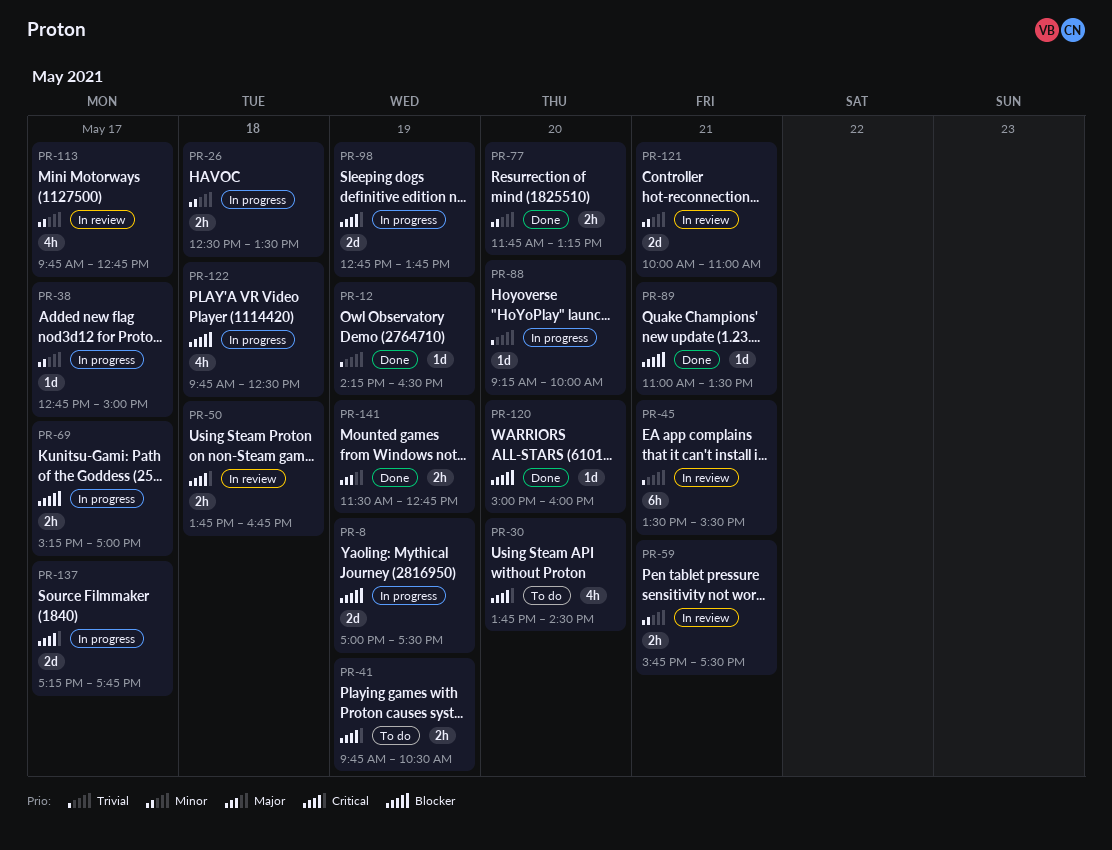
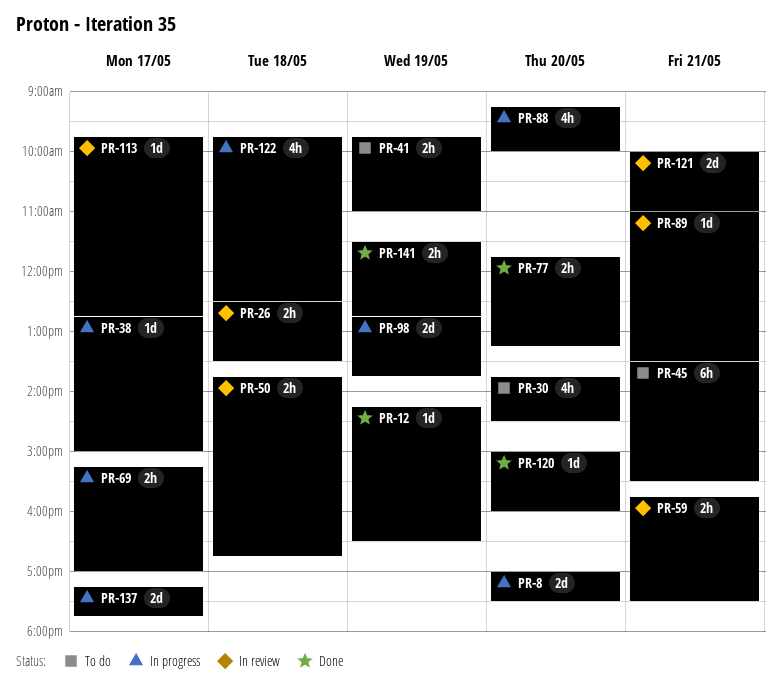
PR-8, day: May 19 -> May 20
PR-26, status: In progress -> In review
PR-41, ends: 10:30 -> 11:00
PR-45, status: In review -> To do
PR-88, estimate: 1d -> 4h
PR-89, status: Done -> In review
PR-113, estimate: 4h -> 1d

